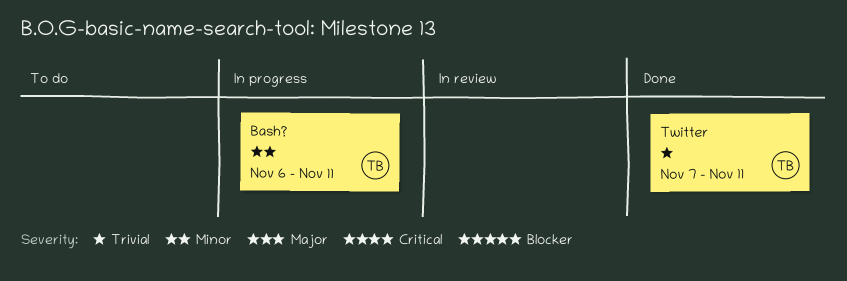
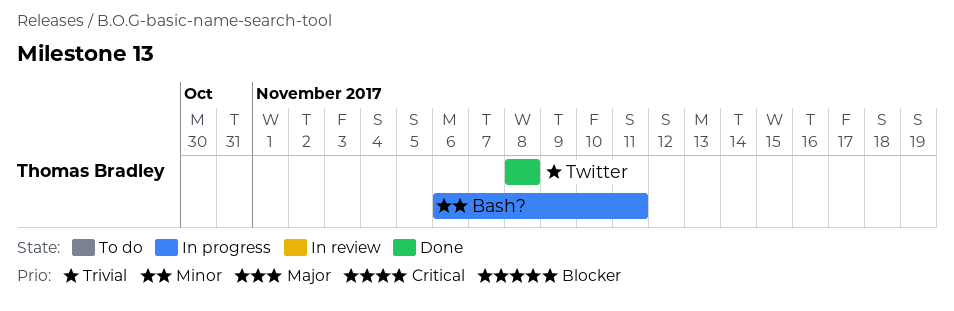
Twitter, start: Nov 7 -> Nov 8
Twitter, due: Nov 11 -> Nov 8

